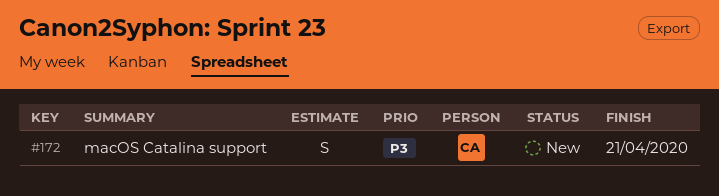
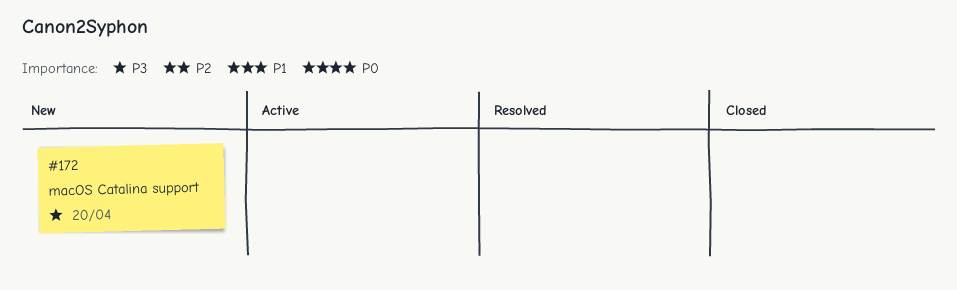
#172, due: Apr 21 -> Apr 20

